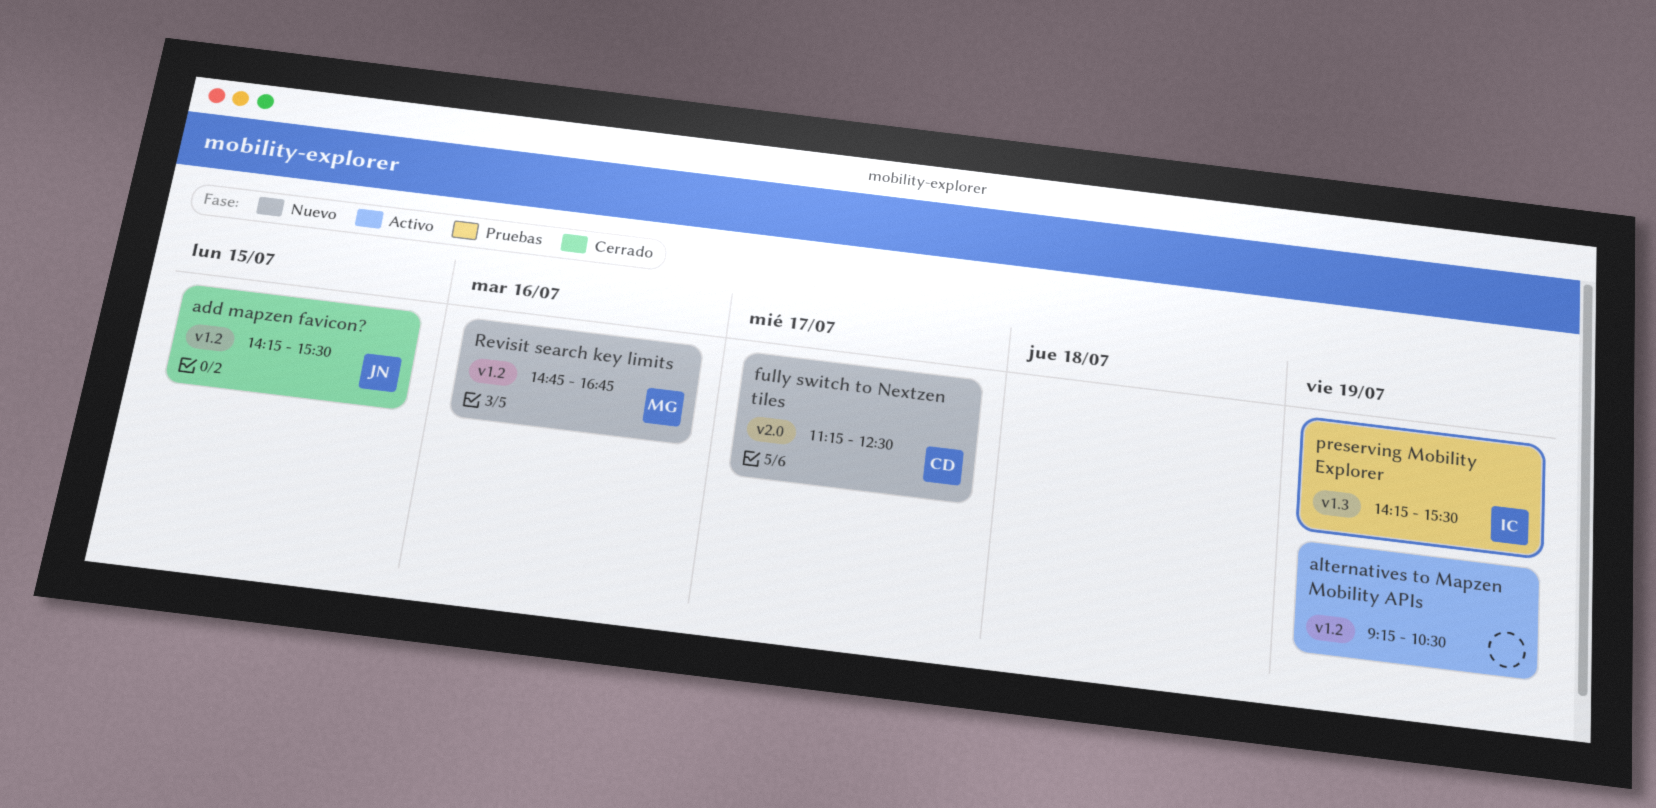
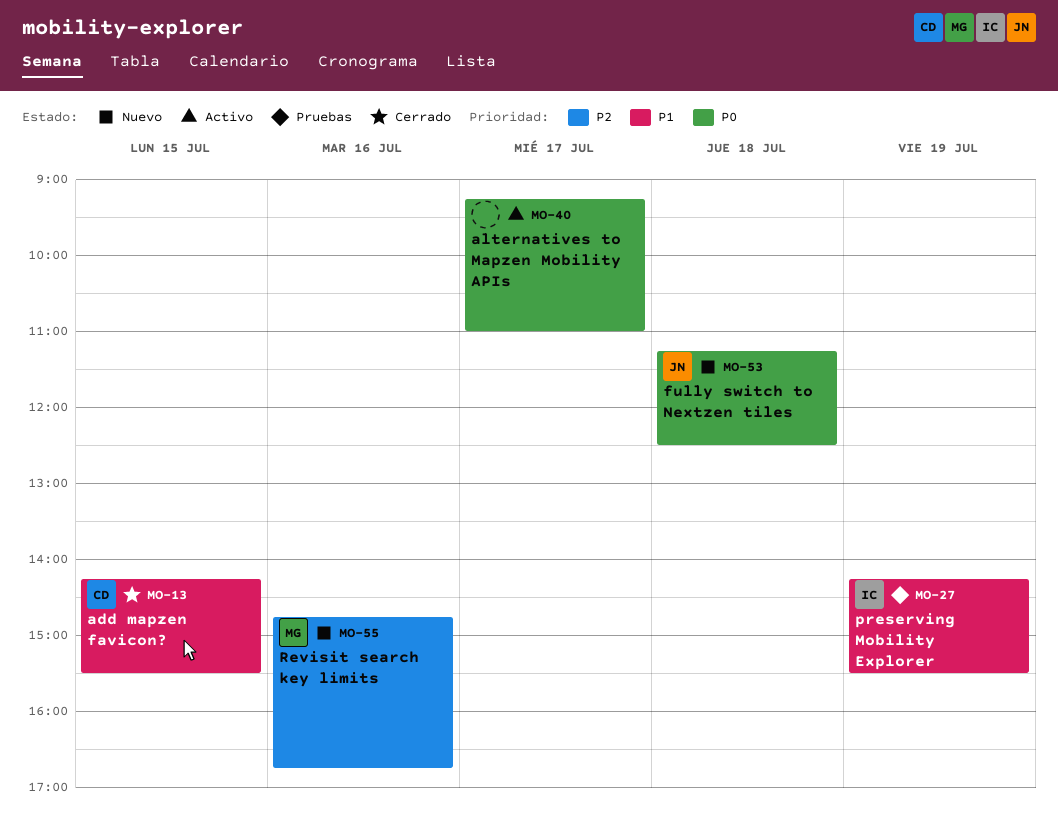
add mapzen favicon?, owner: JN -> CD
alternatives to Mapzen Mobility APIs, day: Jul 19 -> Jul 17
alternatives to Mapzen Mobility APIs, ends: 10:30 -> 11:00
fully switch to Nextzen tiles, owner: CD -> JN
fully switch to Nextzen tiles, day: Jul 17 -> Jul 18

